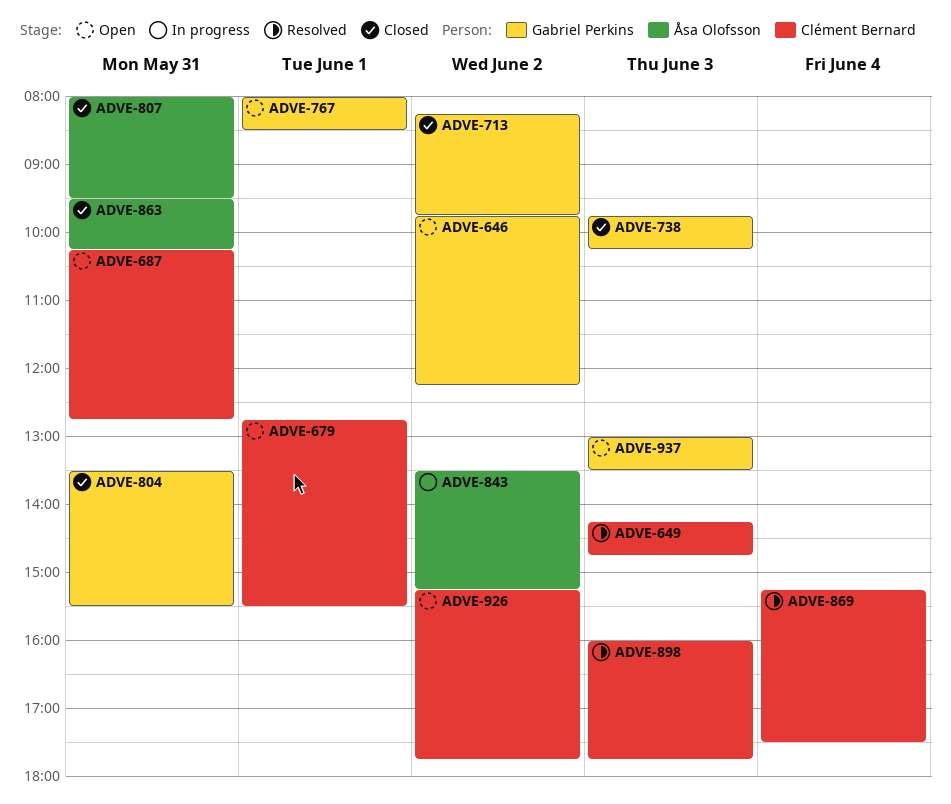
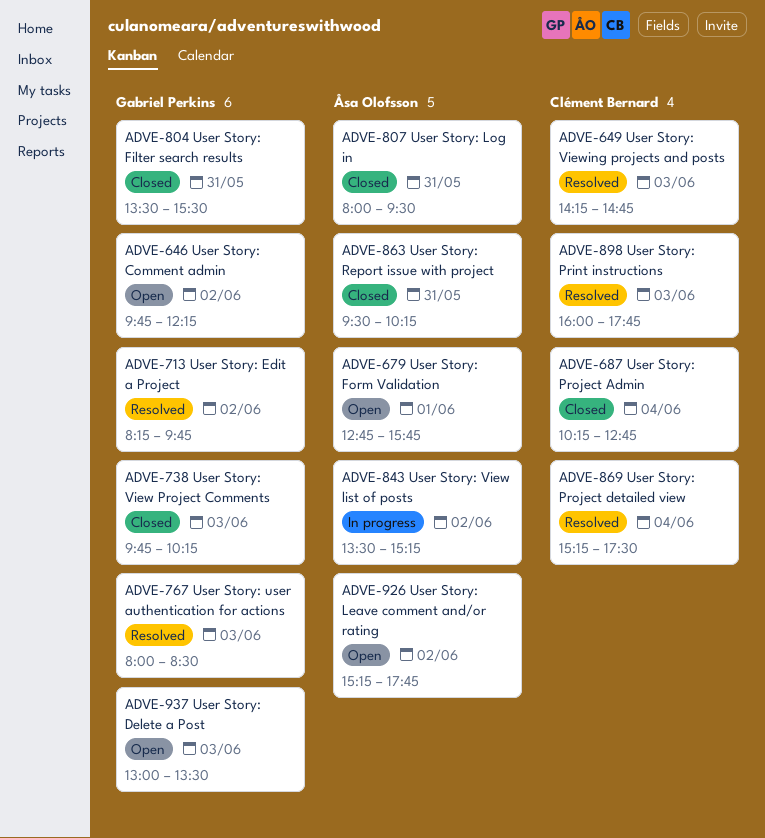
ADVE-679, owner: Clément Bernard -> Åsa Olofsson
ADVE-679, ends: 15:30 -> 15:45
ADVE-687, status: Open -> Closed
ADVE-687, day: May 31 -> Jun 4
ADVE-713, status: Closed -> Resolved
ADVE-767, status: Open -> Resolved
ADVE-767, day: Jun 1 -> Jun 3
ADVE-926, owner: Clément Bernard -> Åsa Olofsson

